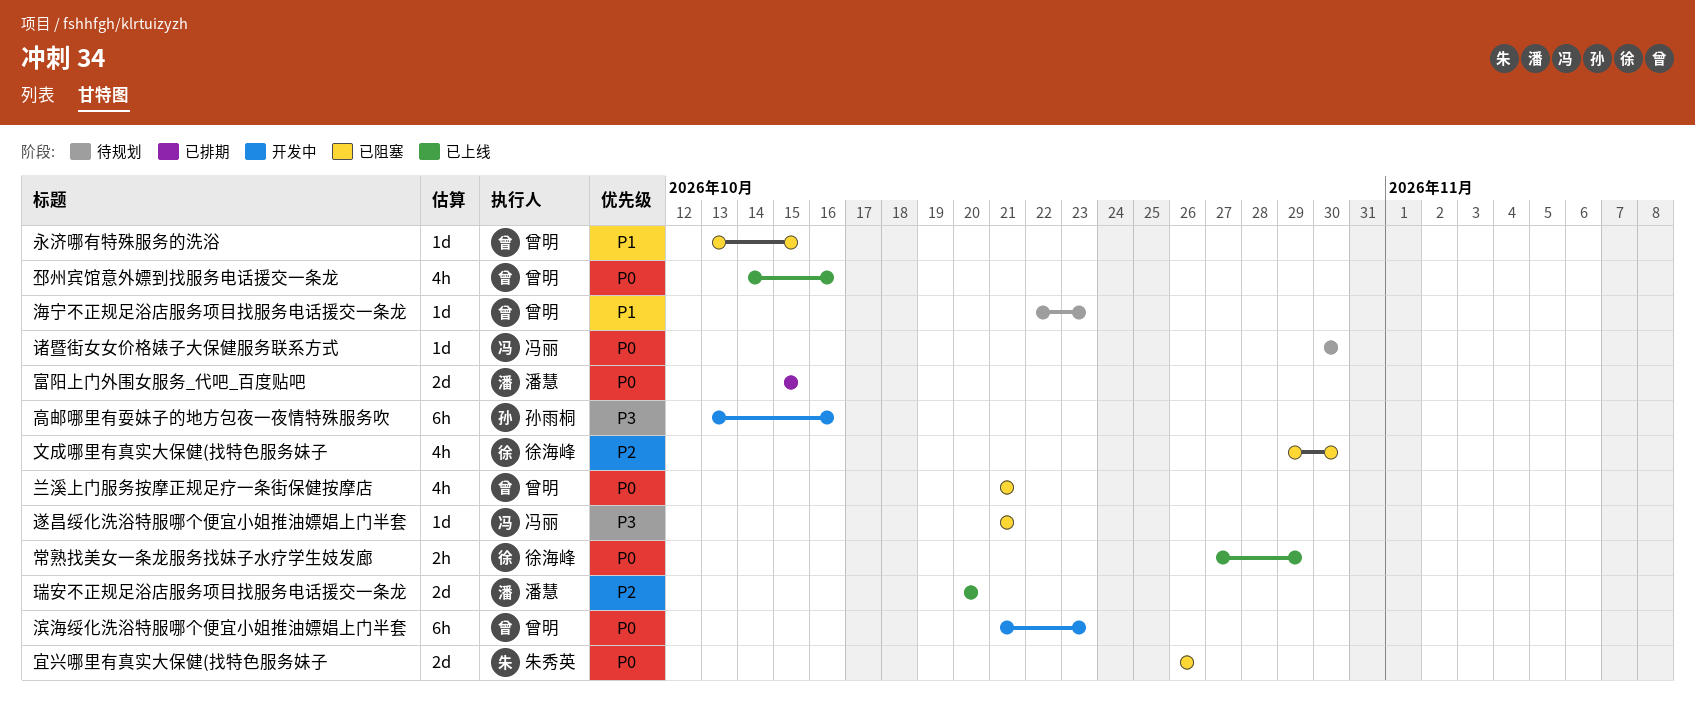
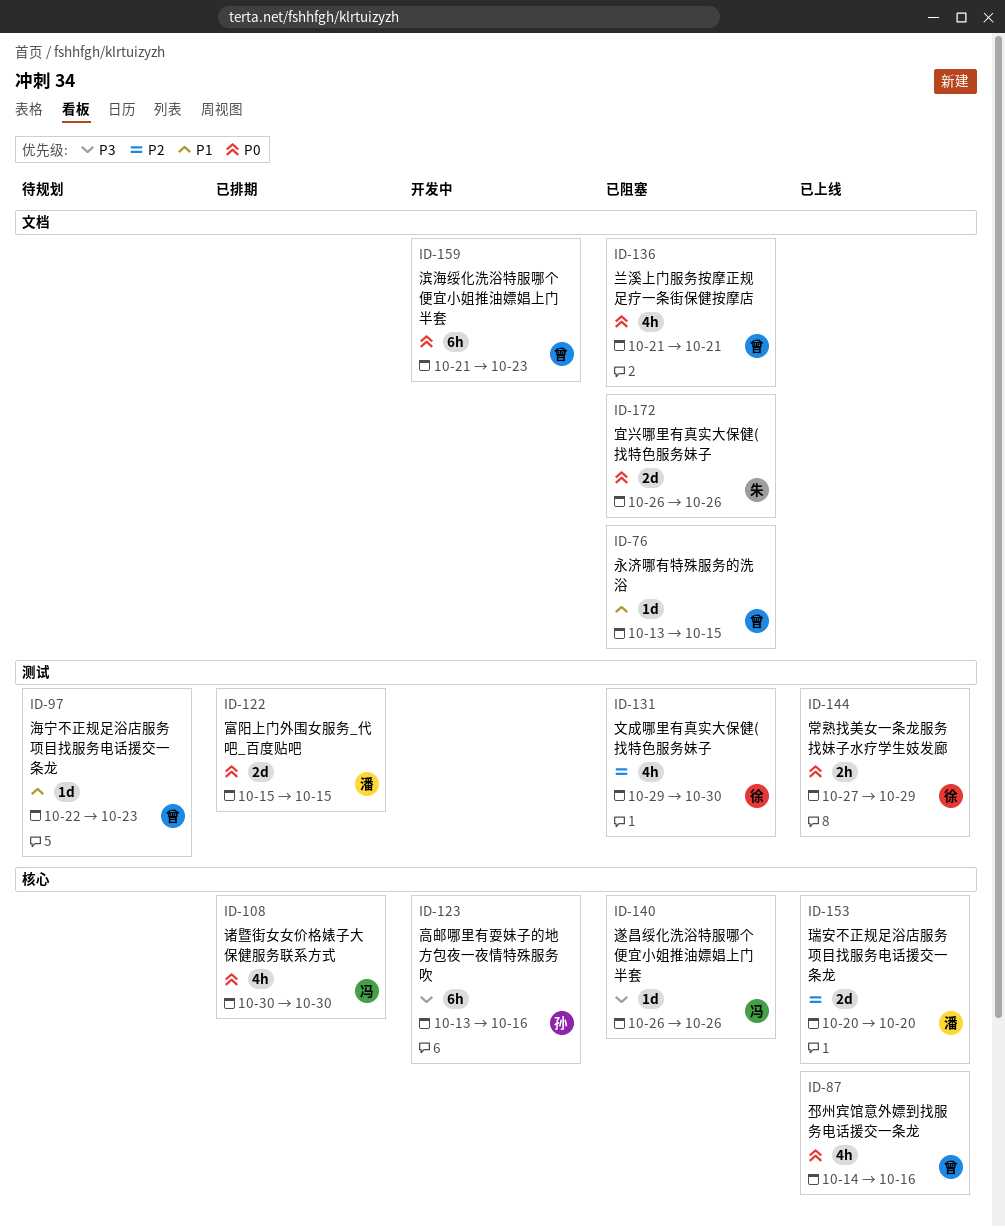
诸暨街女女价格婊子大保健服务联系方式, status: 待规划 -> 已排期
诸暨街女女价格婊子大保健服务联系方式, estimate: 1d -> 4h
遂昌绥化洗浴特服哪个便宜小姐推油嫖娼上门半套, start: Oct 21 -> Oct 26
遂昌绥化洗浴特服哪个便宜小姐推油嫖娼上门半套, due: Oct 21 -> Oct 26

